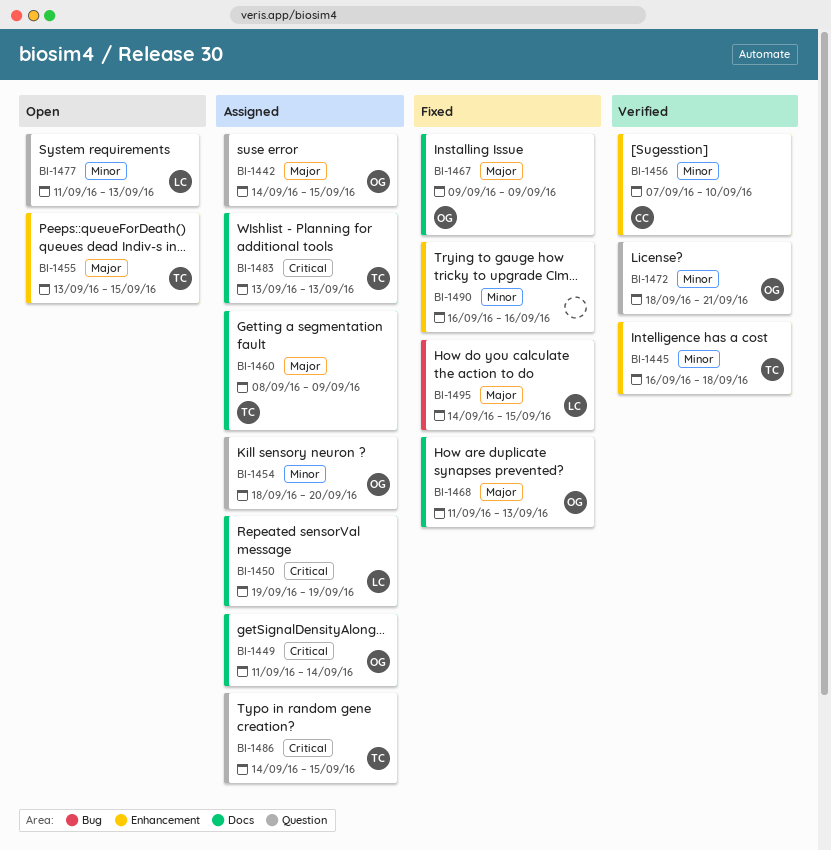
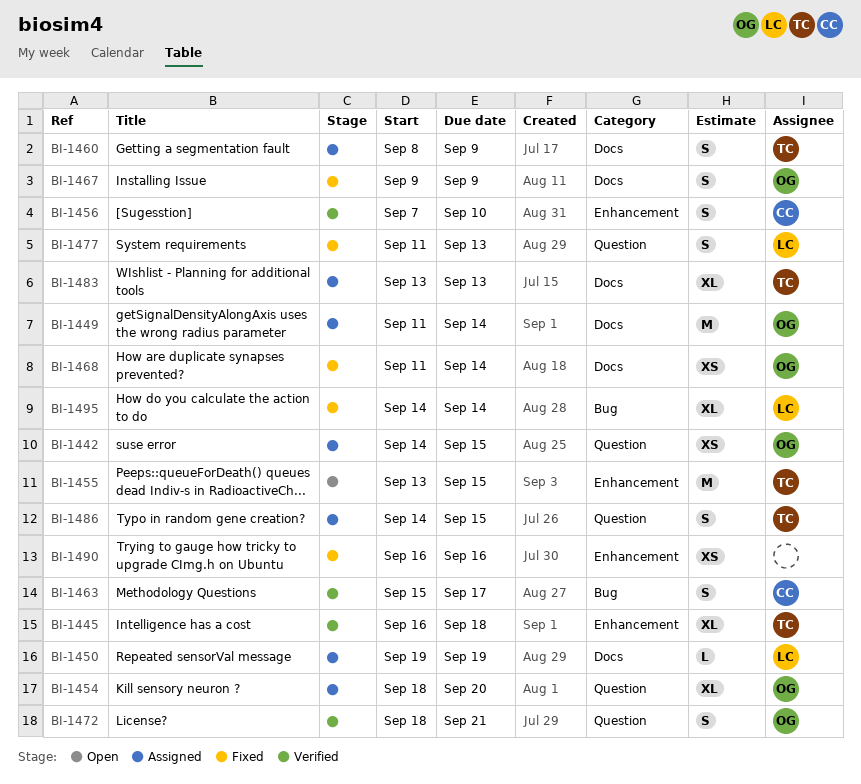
BI-1463: none -> present
BI-1468, due: Sep 13 -> Sep 14
BI-1477, status: Open -> Fixed
BI-1495, due: Sep 15 -> Sep 14

